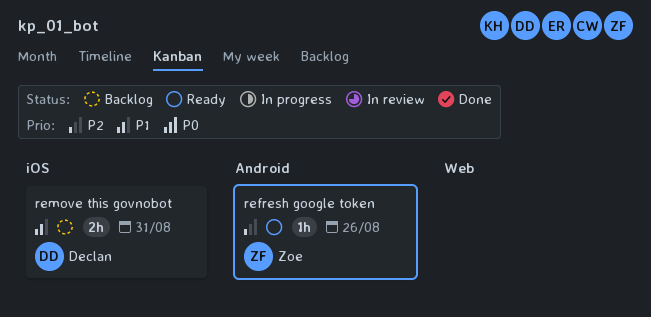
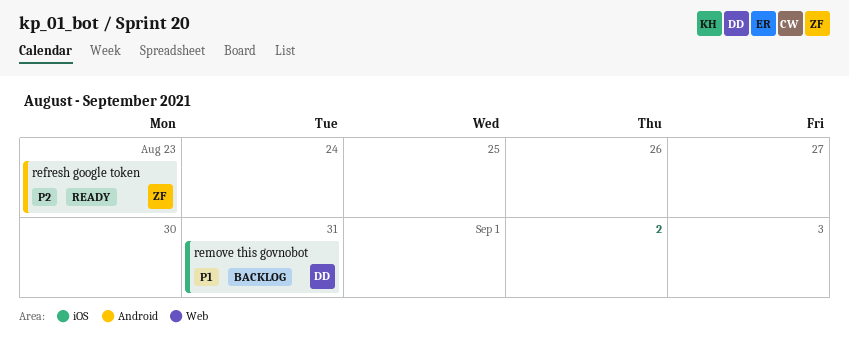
refresh google token, due: Aug 26 -> Aug 23

